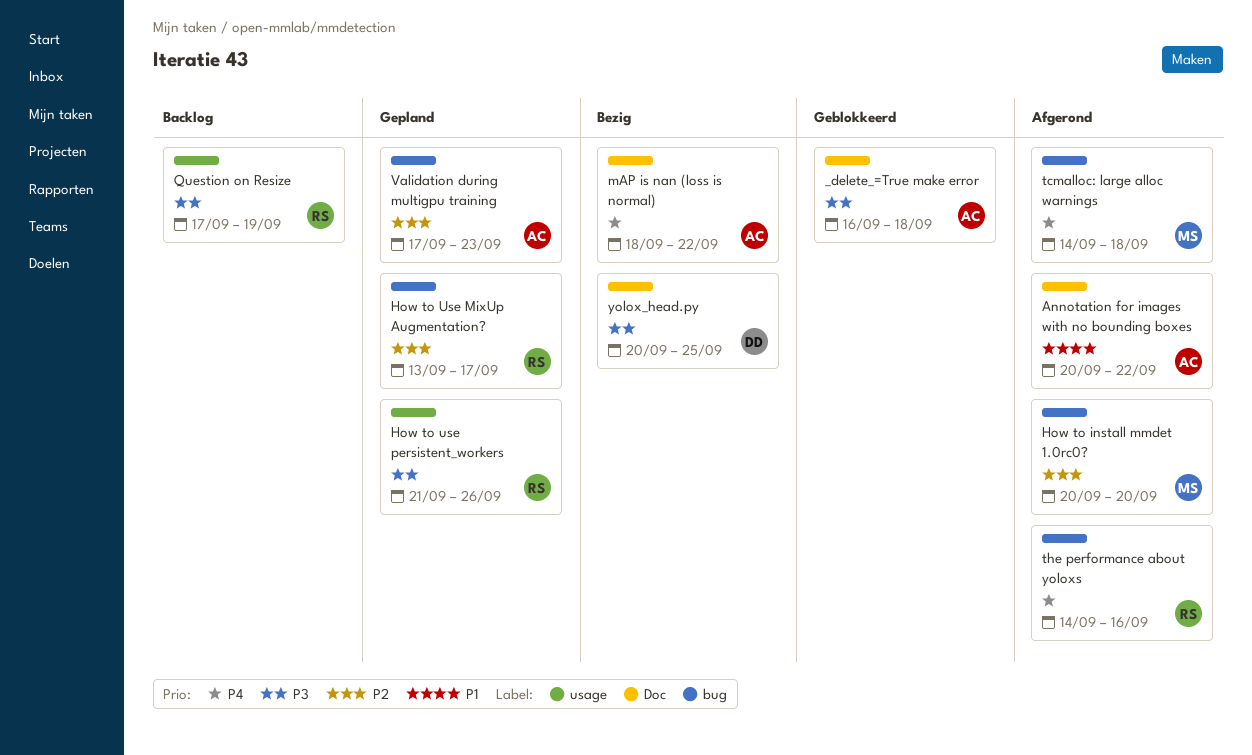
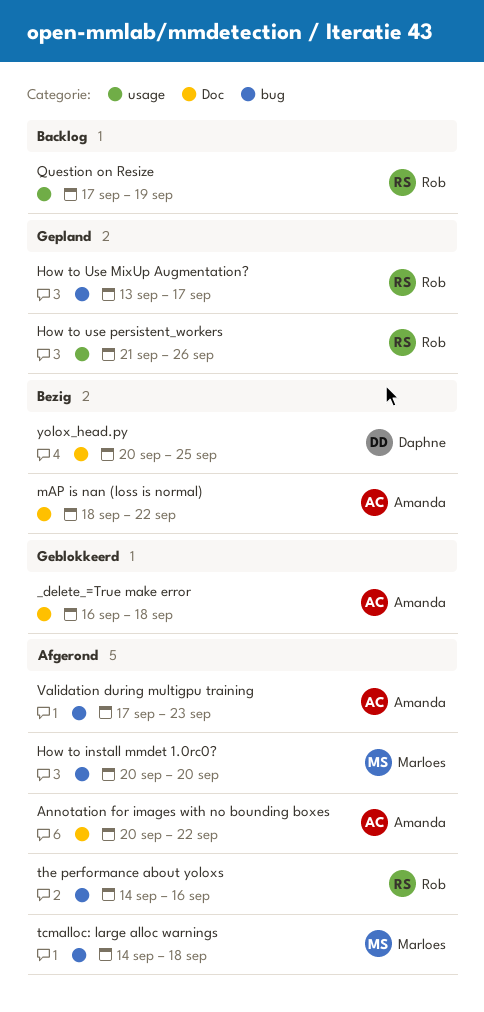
Validation during multigpu training, status: Gepland -> Afgerond

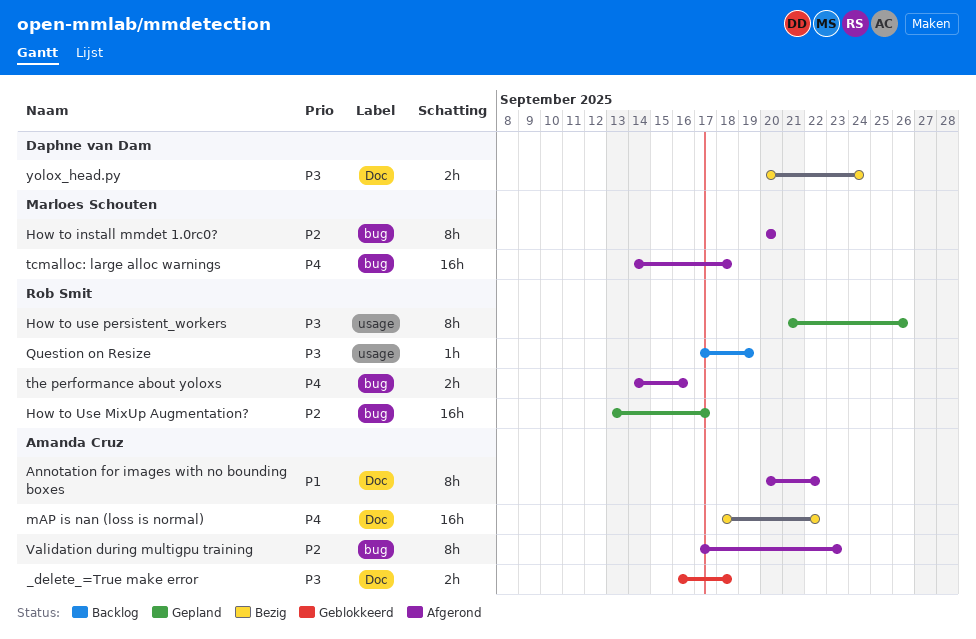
yolox_head.py, due: Sep 25 -> Sep 24

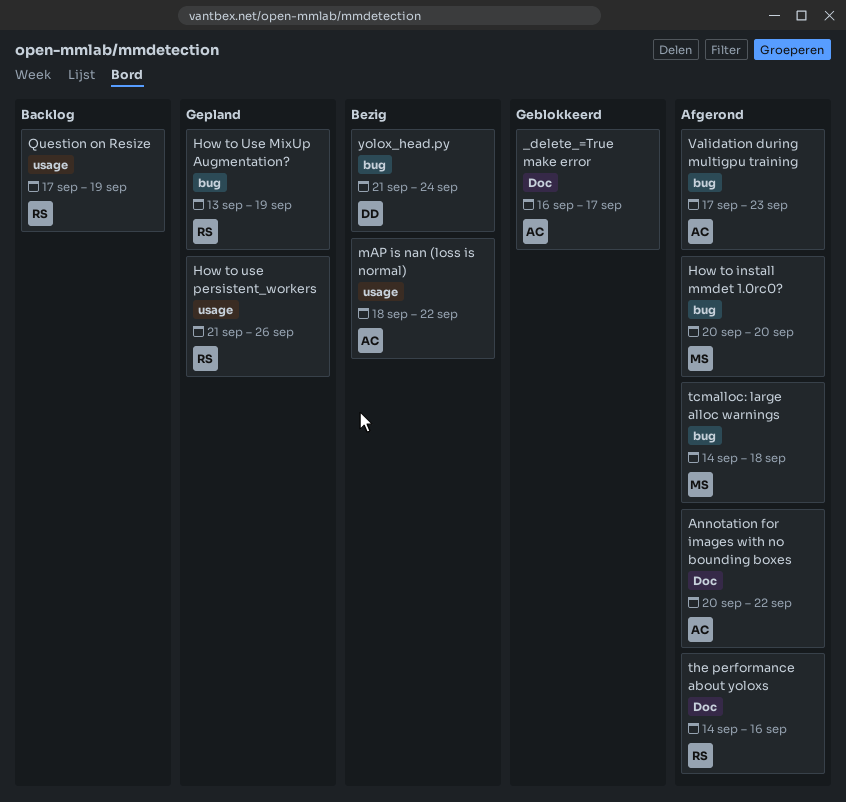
_delete_=True make error, due: Sep 18 -> Sep 17
How to Use MixUp Augmentation?, due: Sep 17 -> Sep 19
mAP is nan (loss is normal), label: Doc -> usage
the performance about yoloxs, label: bug -> Doc
yolox_head.py, label: Doc -> bug
yolox_head.py, start: Sep 20 -> Sep 21

